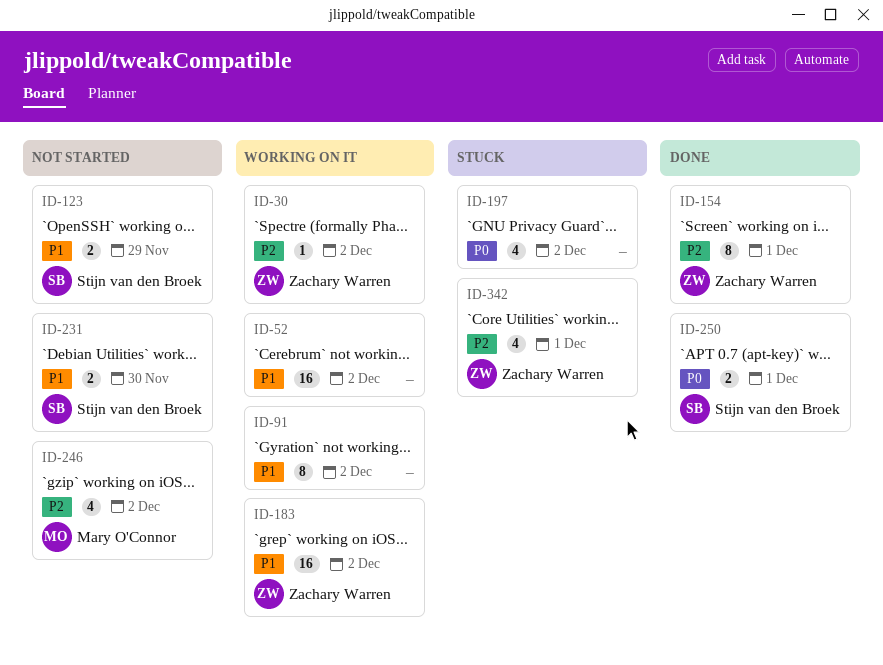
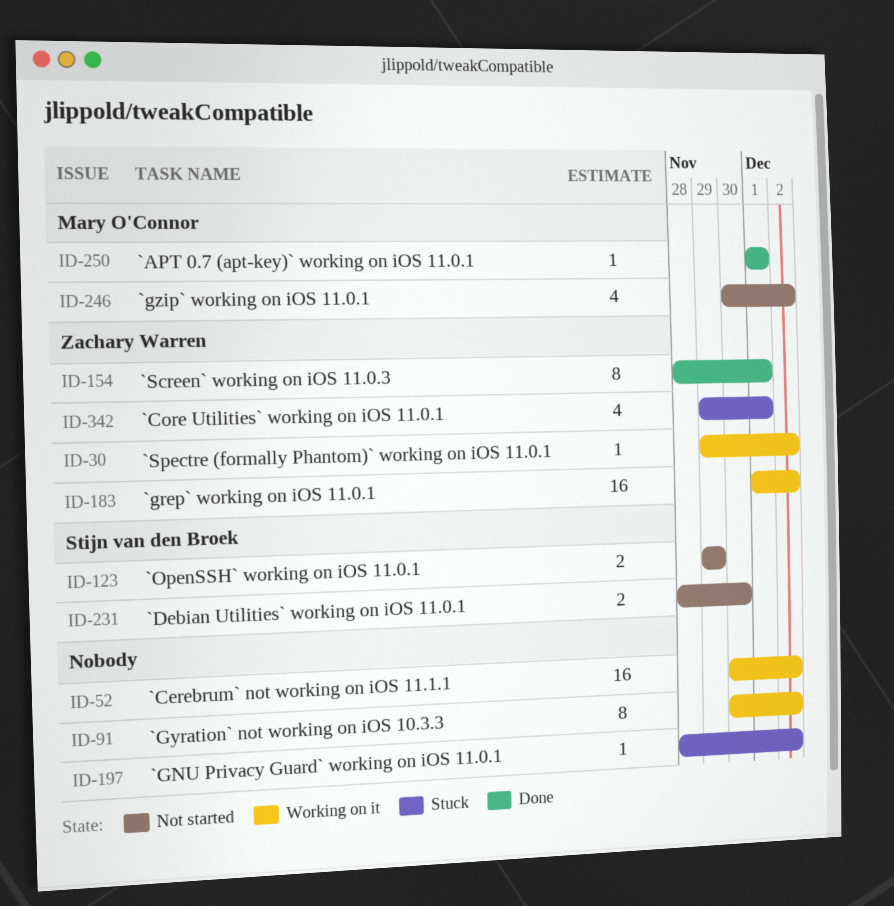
ID-197, estimate: 4 -> 1
ID-250, owner: Stijn van den Broek -> Mary O'Connor
ID-250, estimate: 2 -> 1

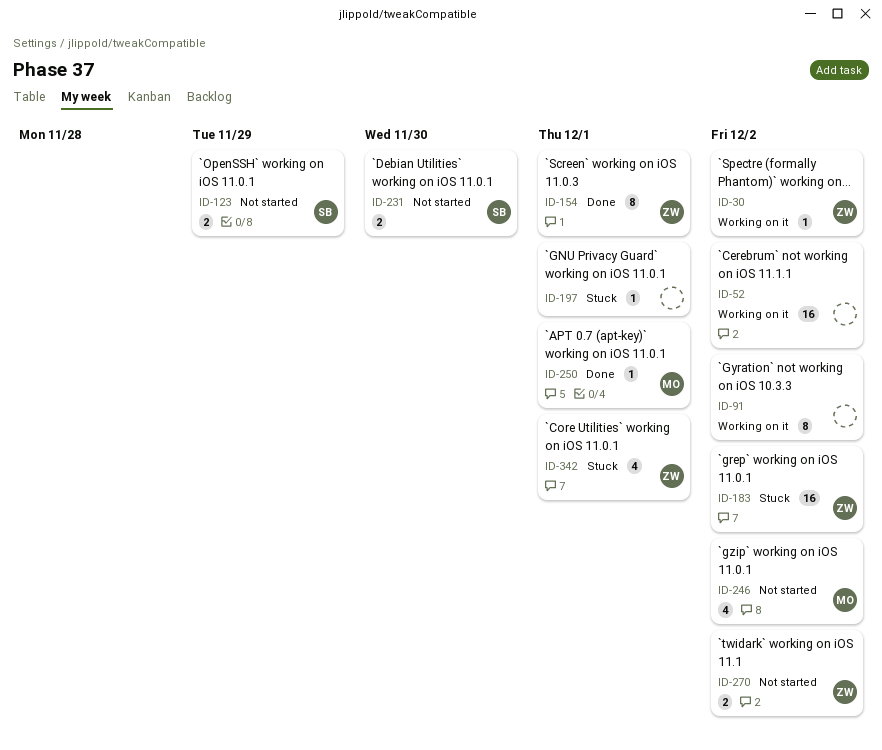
ID-183, status: Working on it -> Stuck
ID-197, due: Dec 2 -> Dec 1
ID-270: none -> present

